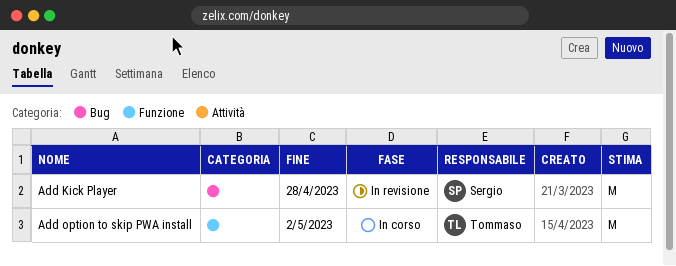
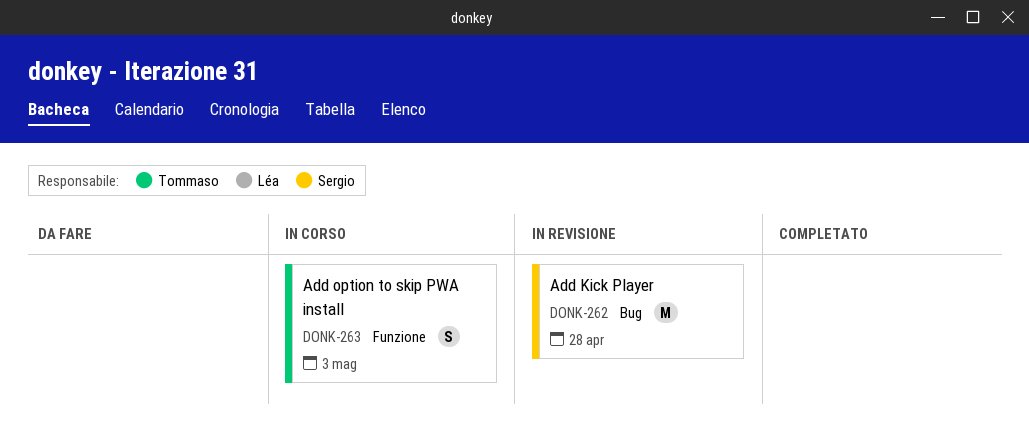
Add option to skip PWA install, estimate: M -> S
Add option to skip PWA install, due: May 2 -> May 3

